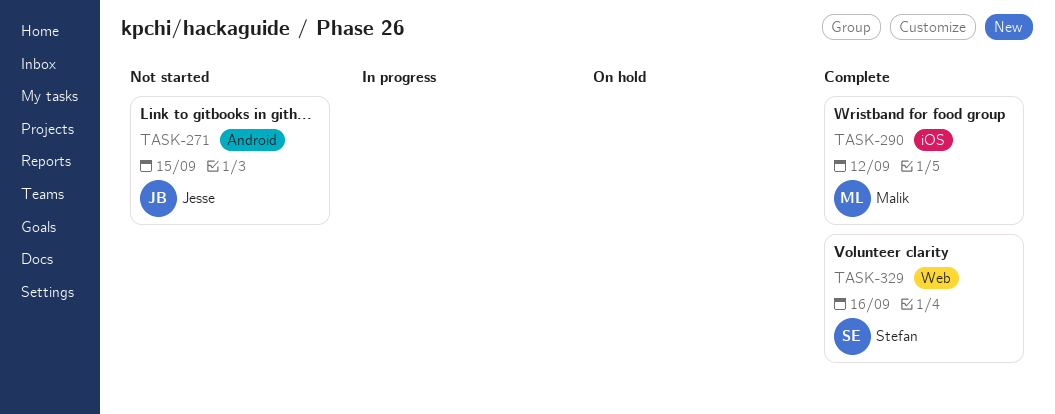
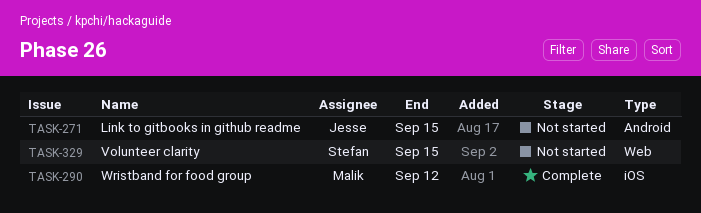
TASK-329, status: Complete -> Not started
TASK-329, due: Sep 16 -> Sep 15

